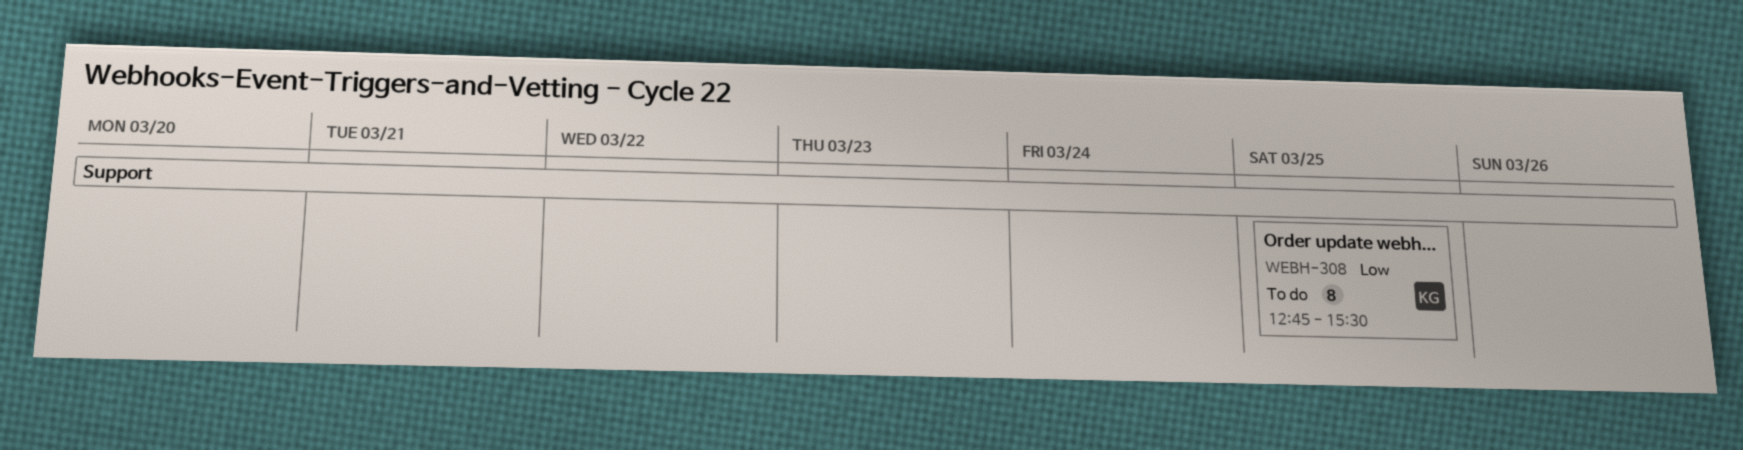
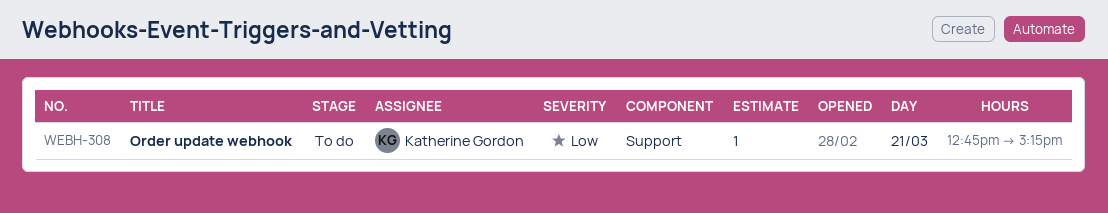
WEBH-308, estimate: 8 -> 1
WEBH-308, day: Mar 25 -> Mar 21
WEBH-308, ends: 15:30 -> 15:15

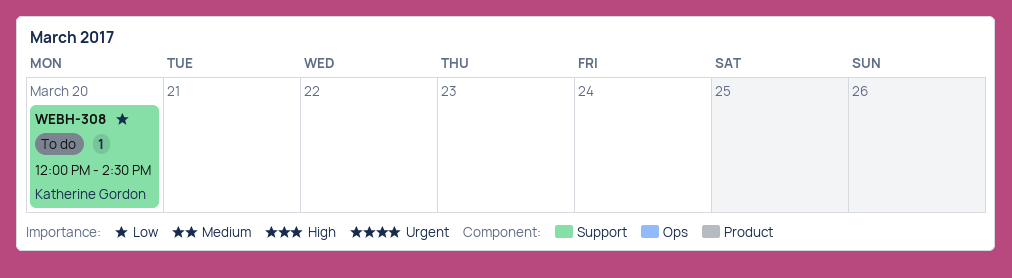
WEBH-308, day: Mar 21 -> Mar 20
WEBH-308, begins: 12:45 -> 12:00
WEBH-308, ends: 15:15 -> 14:30

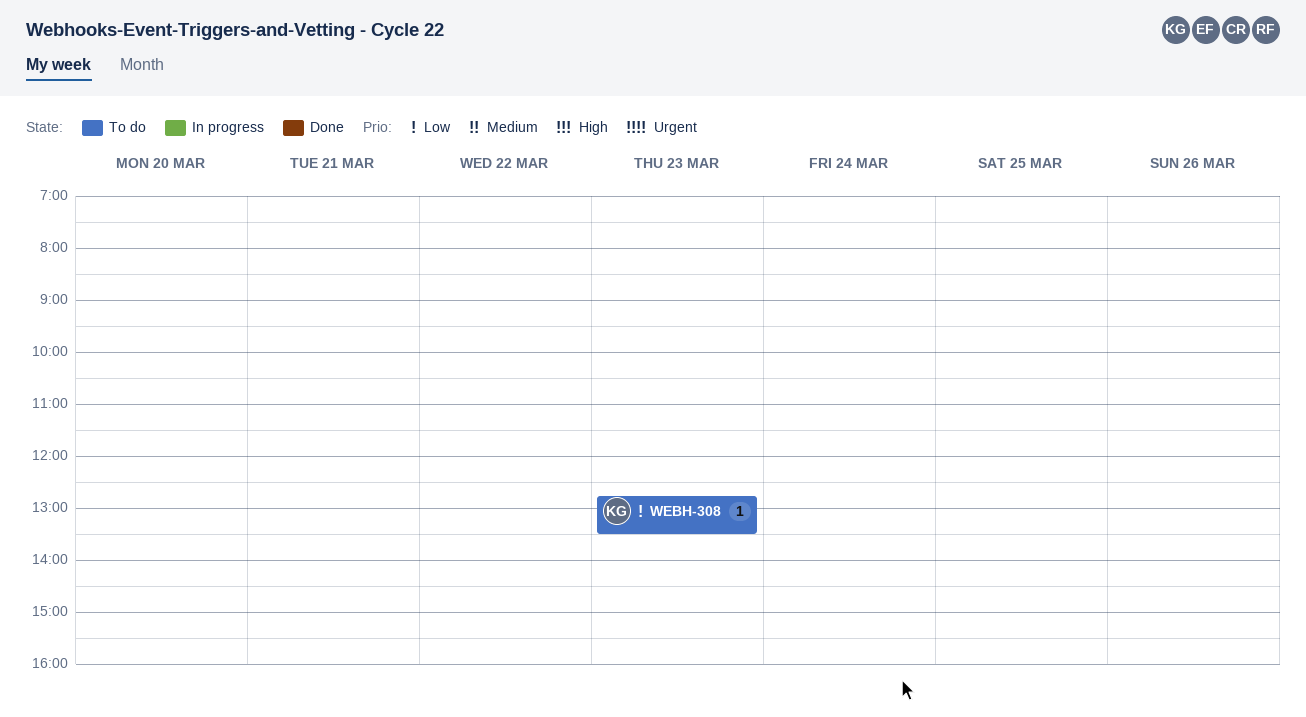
WEBH-308, day: Mar 20 -> Mar 23
WEBH-308, begins: 12:00 -> 12:45
WEBH-308, ends: 14:30 -> 13:30

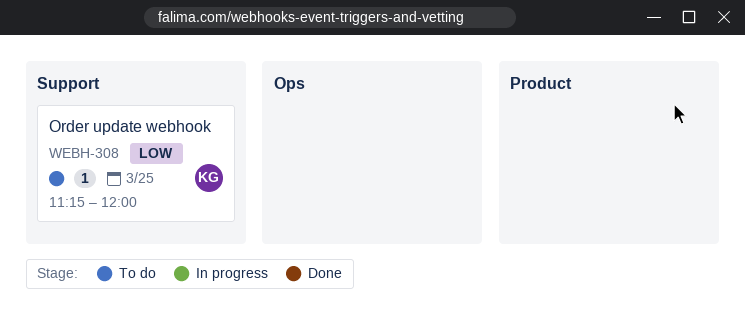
WEBH-308, day: Mar 23 -> Mar 25
WEBH-308, begins: 12:45 -> 11:15
WEBH-308, ends: 13:30 -> 12:00

